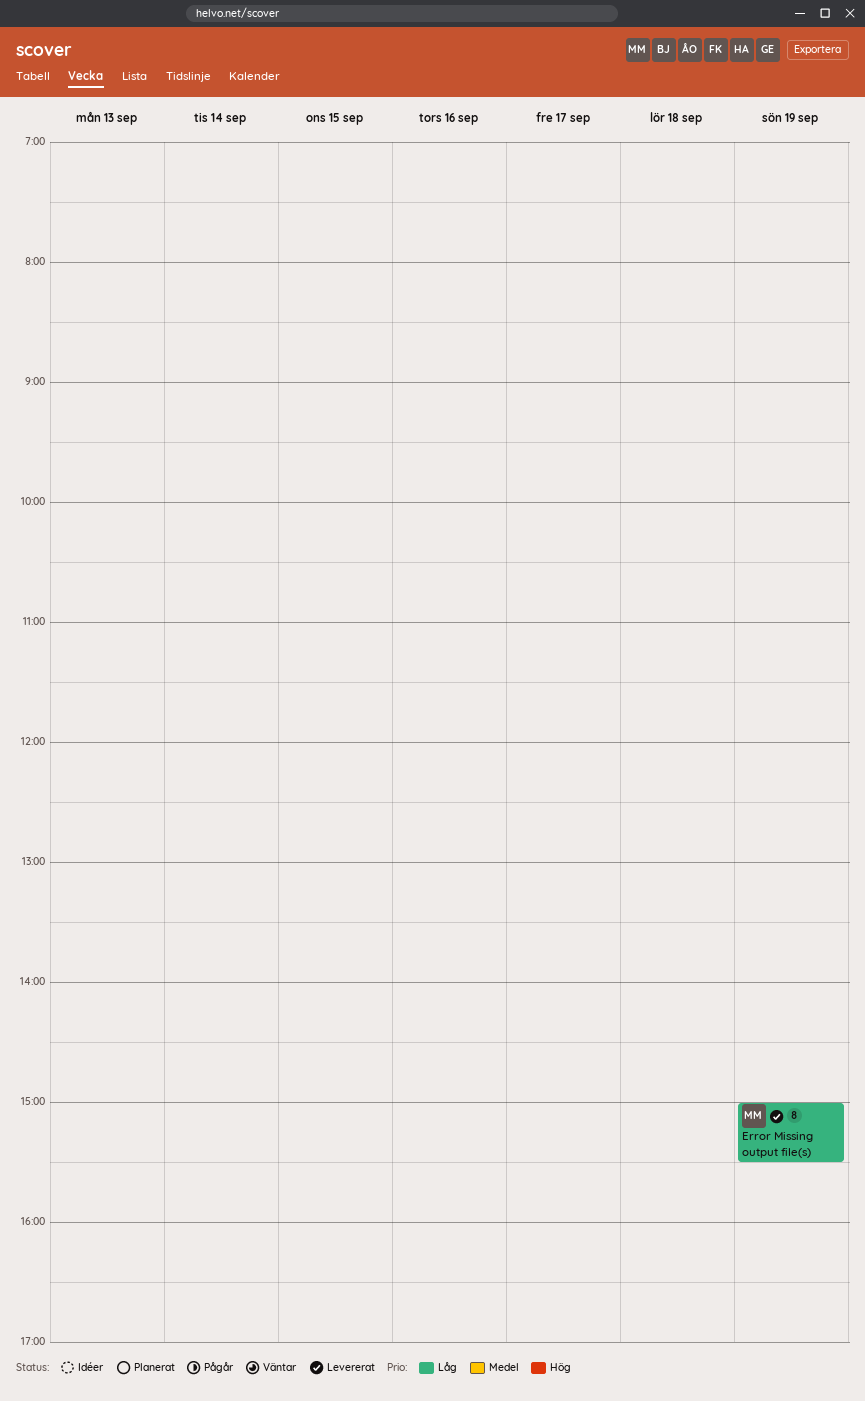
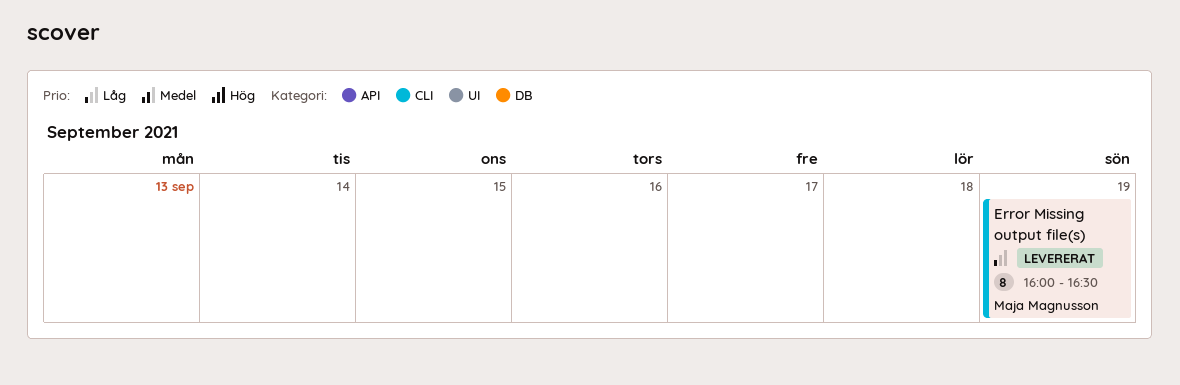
Error Missing output file(s), begins: 15:00 -> 16:00
Error Missing output file(s), ends: 15:30 -> 16:30

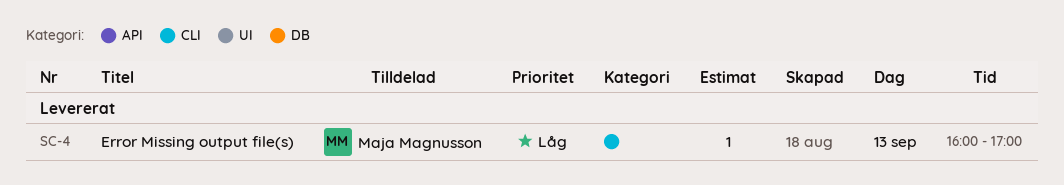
Error Missing output file(s), estimate: 8 -> 1
Error Missing output file(s), day: Sep 19 -> Sep 13
Error Missing output file(s), ends: 16:30 -> 17:00

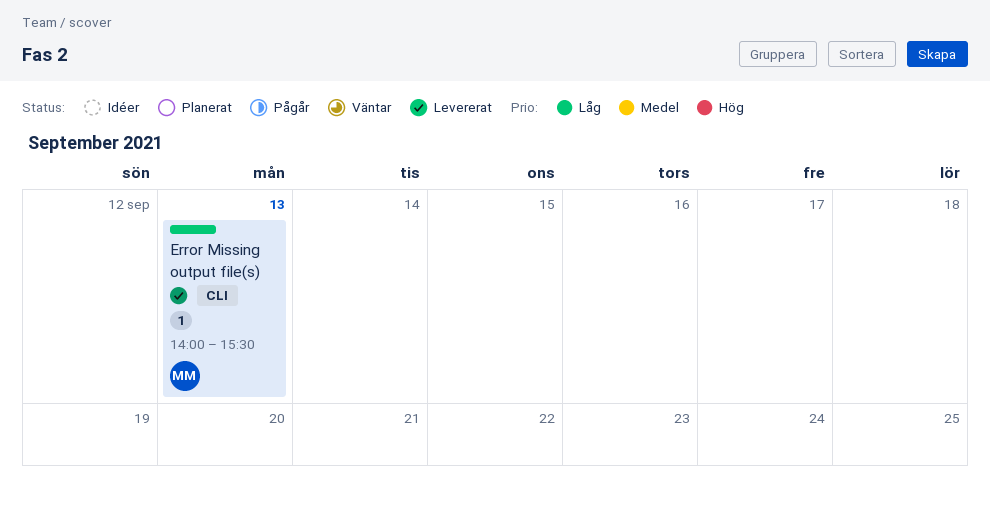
Error Missing output file(s), begins: 16:00 -> 14:00
Error Missing output file(s), ends: 17:00 -> 15:30

